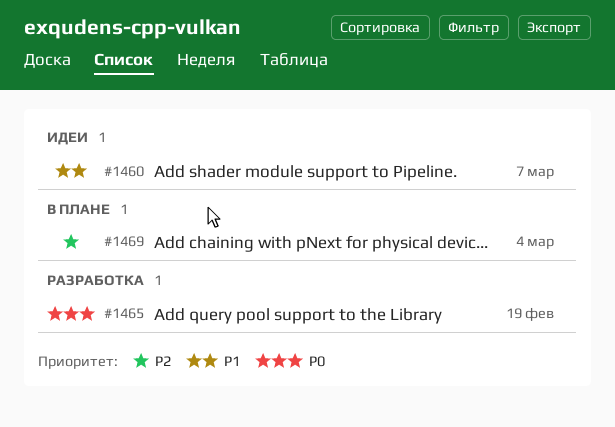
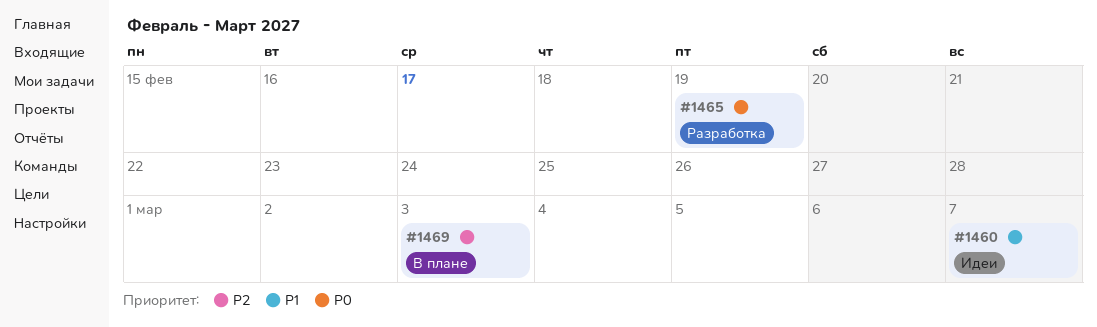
#1469, due: Mar 4 -> Mar 3

